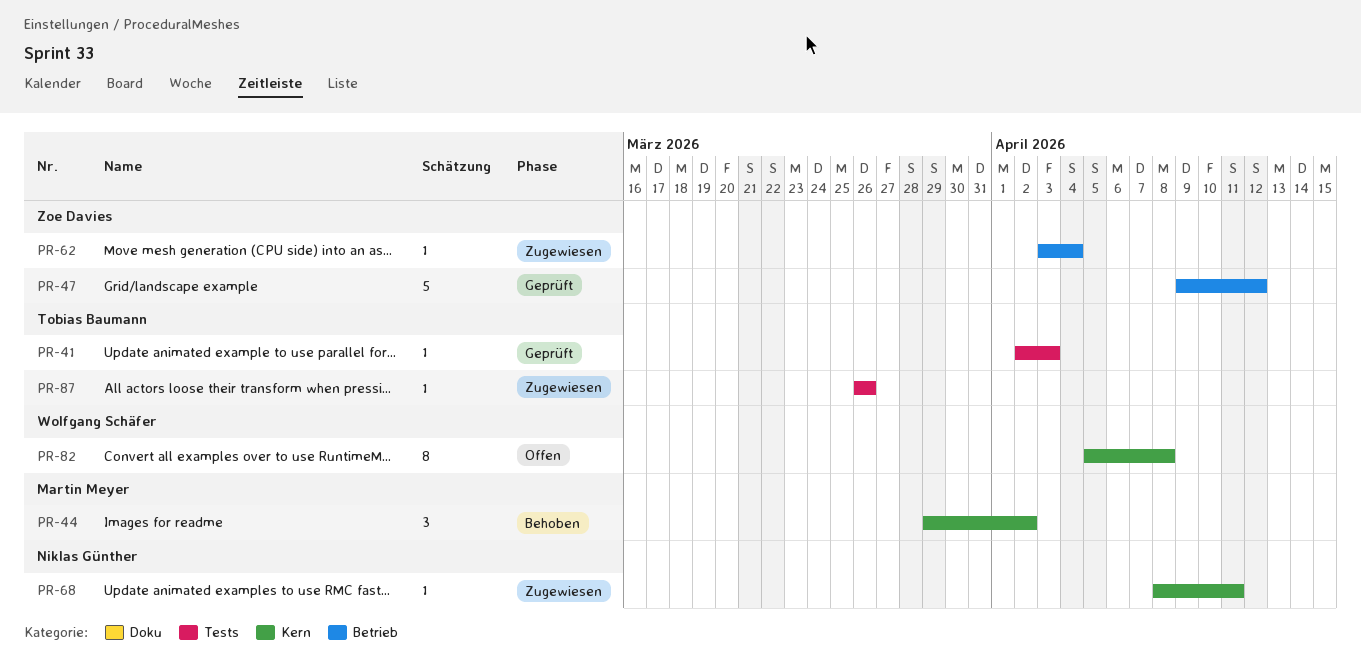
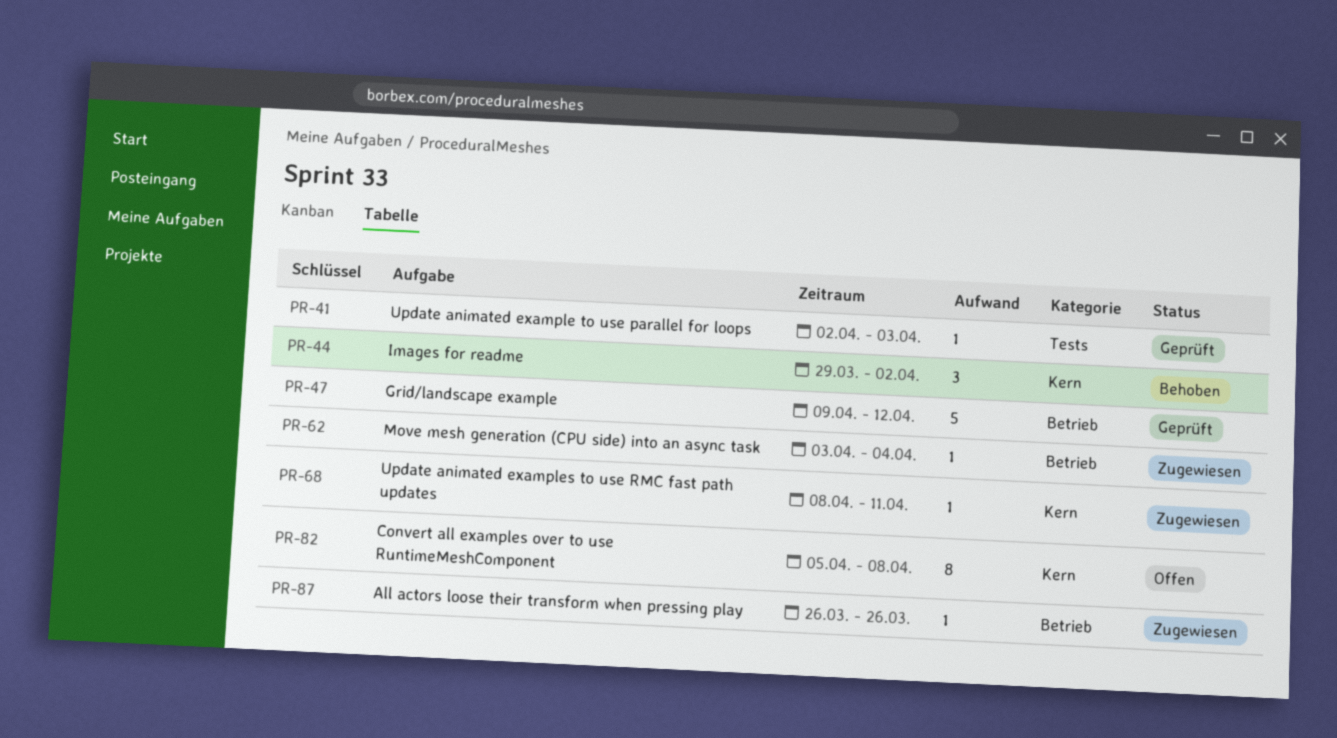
PR-87, label: Tests -> Betrieb

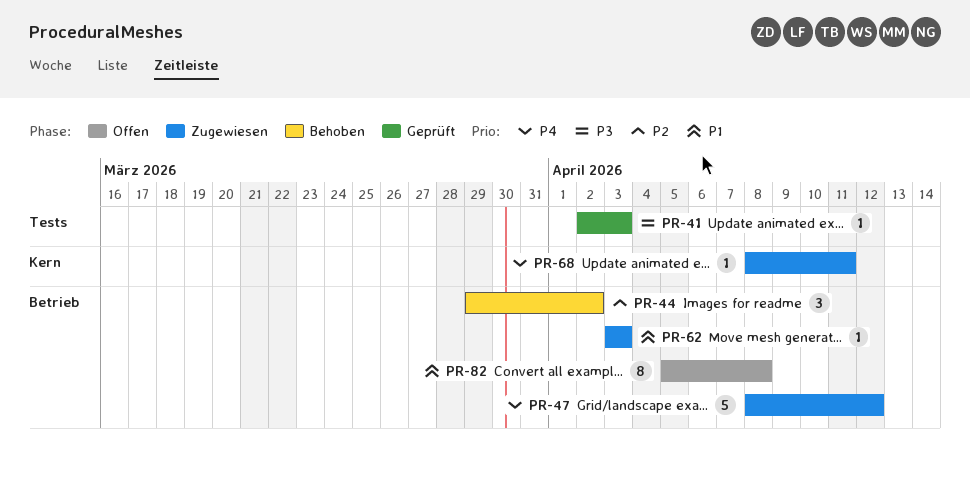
PR-44, label: Kern -> Betrieb
PR-47, status: Geprüft -> Zugewiesen
PR-47, start: Apr 9 -> Apr 8
PR-62, due: Apr 4 -> Apr 3
PR-82, label: Kern -> Betrieb
PR-87: present -> none

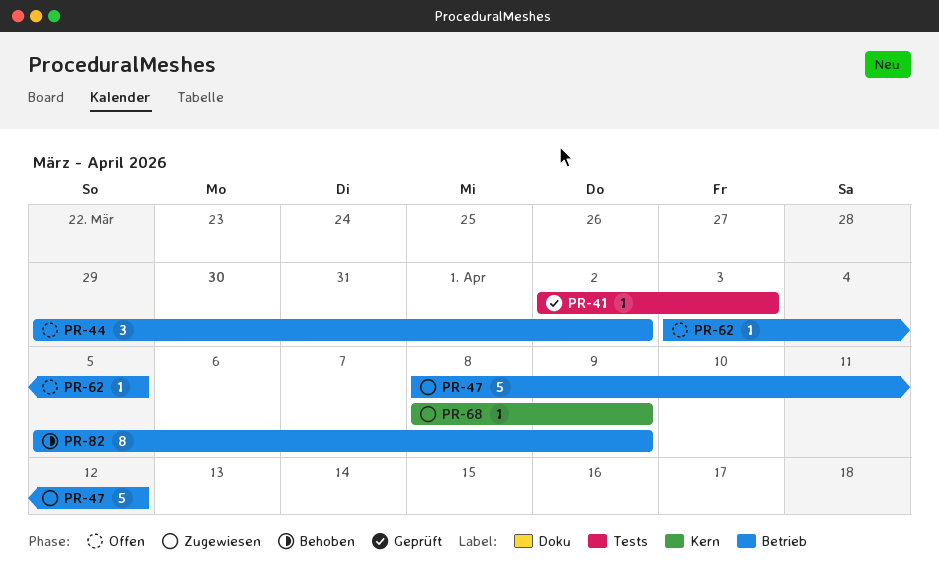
PR-44, status: Behoben -> Offen
PR-62, status: Zugewiesen -> Offen
PR-62, due: Apr 3 -> Apr 5
PR-68, due: Apr 11 -> Apr 9
PR-82, status: Offen -> Behoben
PR-82, due: Apr 8 -> Apr 9

